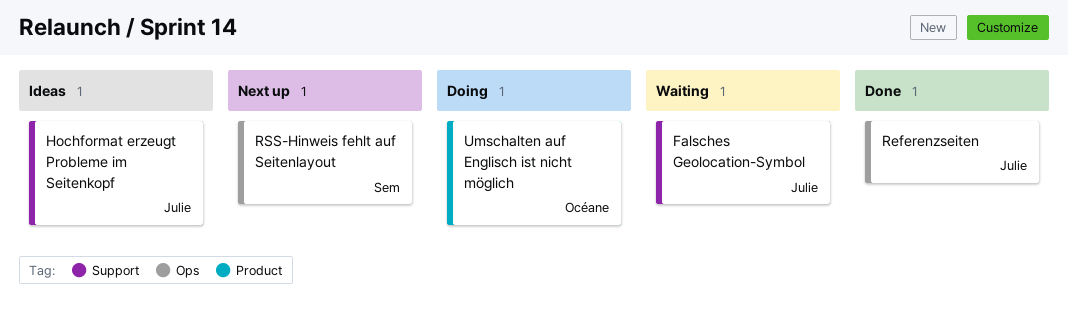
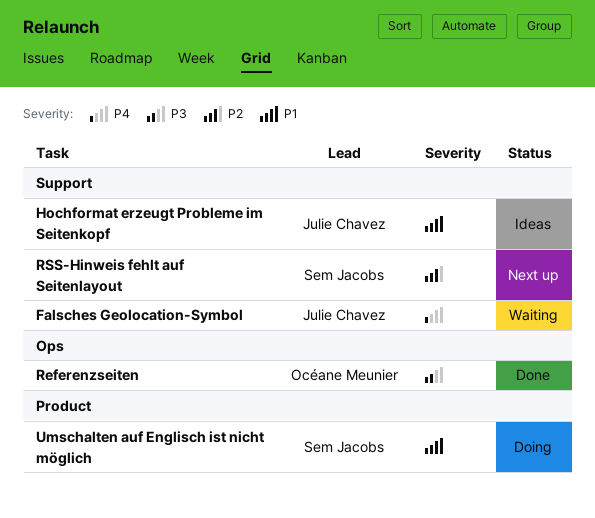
Referenzseiten, owner: Julie Chavez -> Océane Meunier
RSS-Hinweis fehlt auf Seitenlayout, label: Ops -> Support
Umschalten auf Englisch ist nicht möglich, owner: Océane Meunier -> Sem Jacobs

